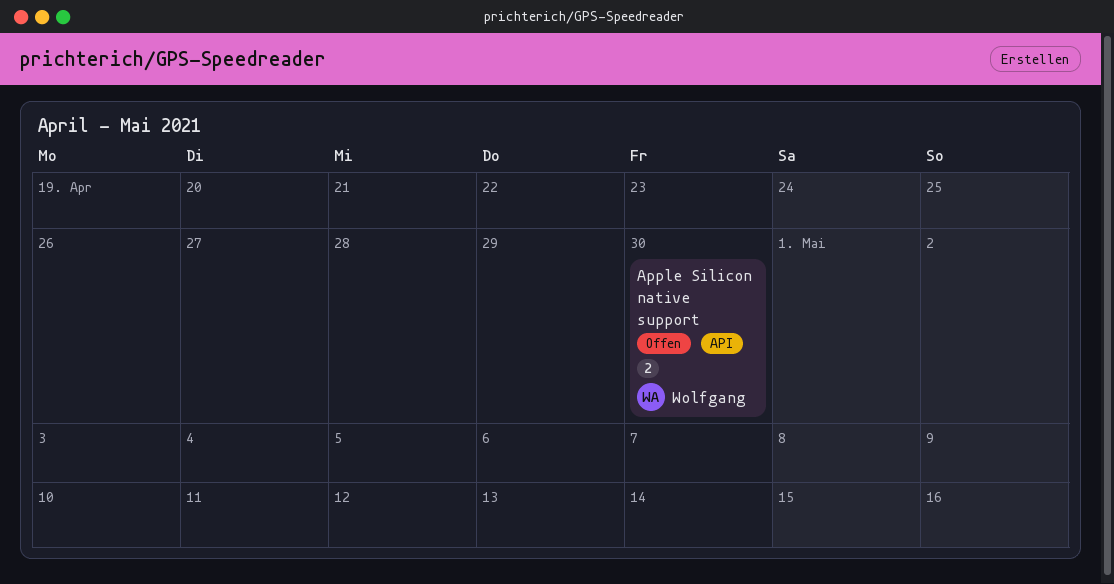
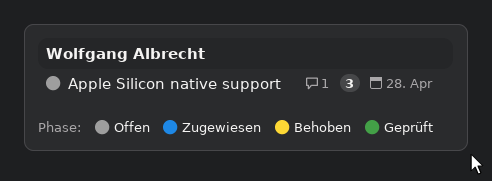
Apple Silicon native support, estimate: 2 -> 3
Apple Silicon native support, due: Apr 30 -> Apr 28

